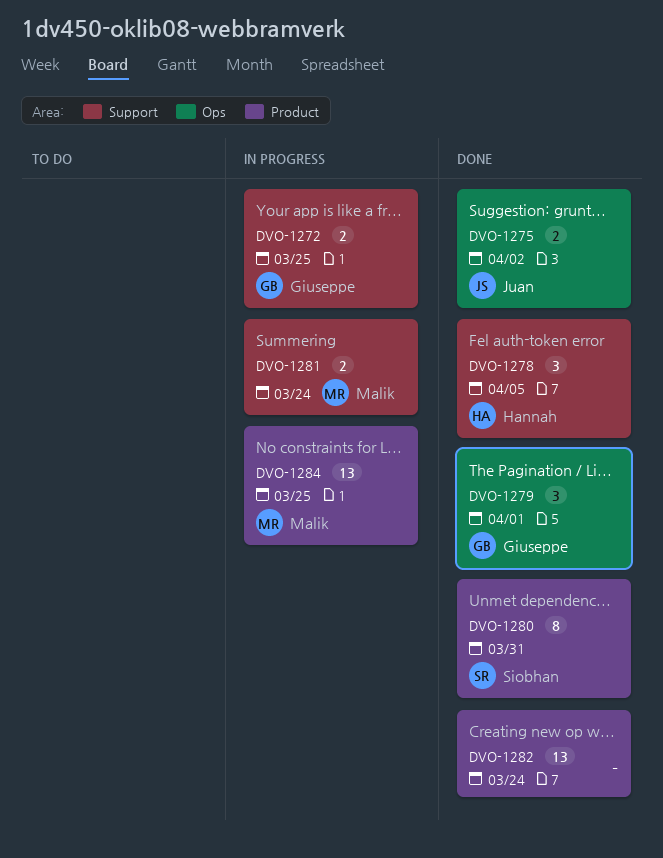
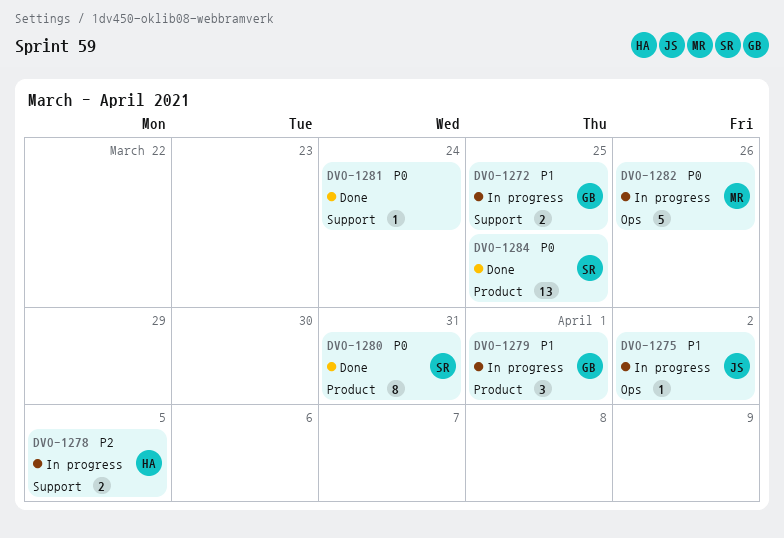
DVO-1275, status: Done -> In progress
DVO-1275, estimate: 2 -> 1
DVO-1278, status: Done -> In progress
DVO-1278, estimate: 3 -> 2
DVO-1279, status: Done -> In progress
DVO-1279, label: Ops -> Product
DVO-1281, status: In progress -> Done
DVO-1281, owner: Malik -> none
DVO-1281, estimate: 2 -> 1
DVO-1282, status: Done -> In progress
DVO-1282, owner: none -> Malik
DVO-1282, label: Product -> Ops
DVO-1282, estimate: 13 -> 5
DVO-1282, due: Mar 24 -> Mar 26
DVO-1284, status: In progress -> Done
DVO-1284, owner: Malik -> Siobhan

